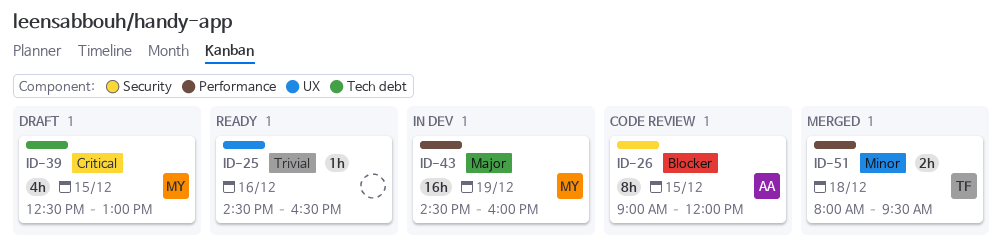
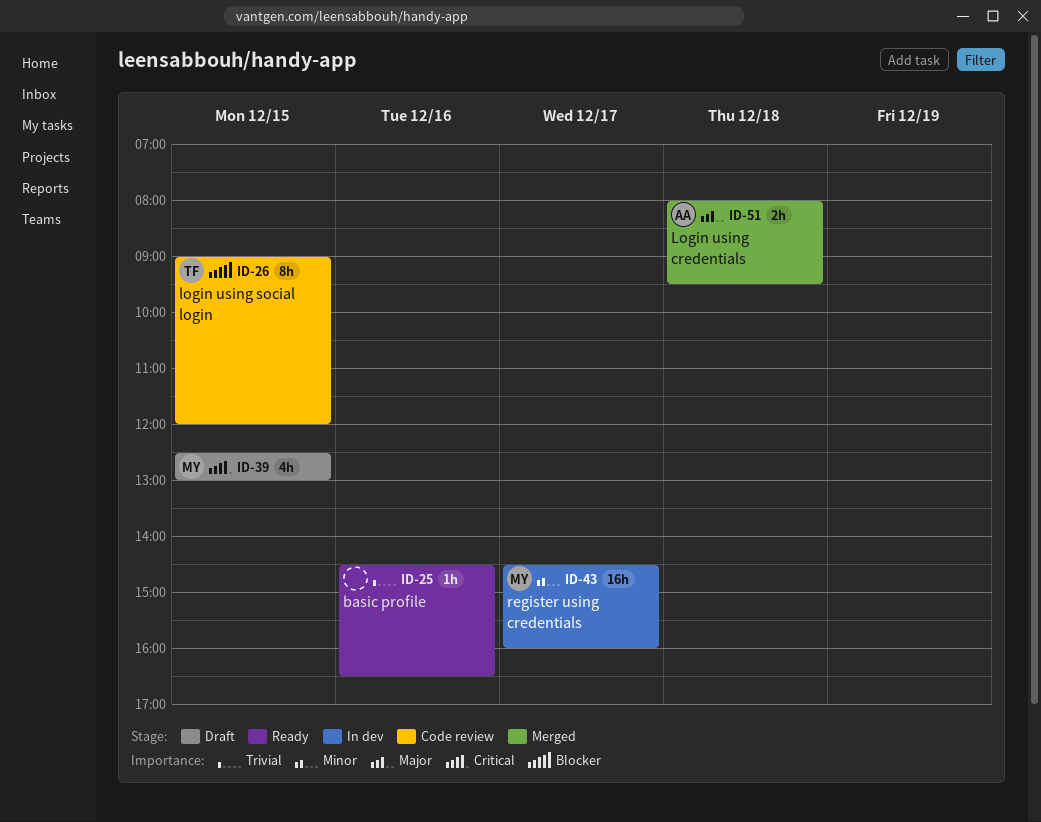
ID-26, owner: AA -> TF
ID-43, priority: Major -> Minor
ID-43, day: Dec 19 -> Dec 17
ID-51, owner: TF -> AA
ID-51, priority: Minor -> Major

